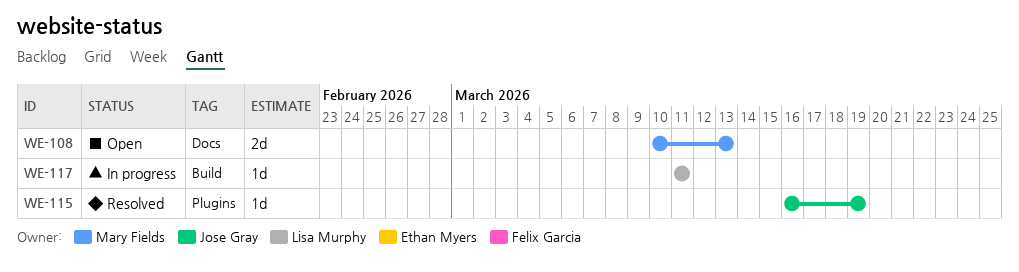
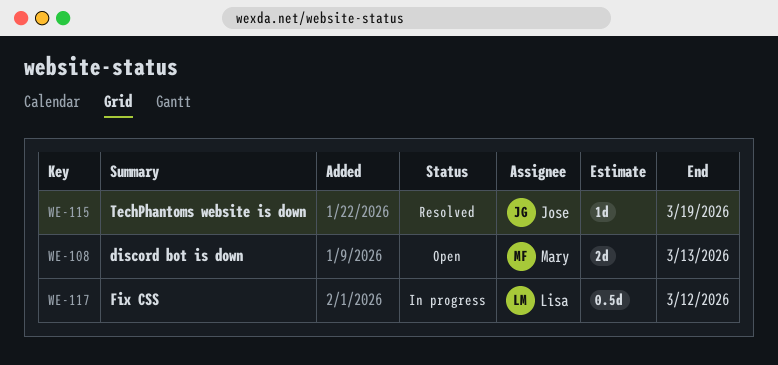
WE-117, estimate: 1d -> 0.5d
WE-117, due: Mar 11 -> Mar 12

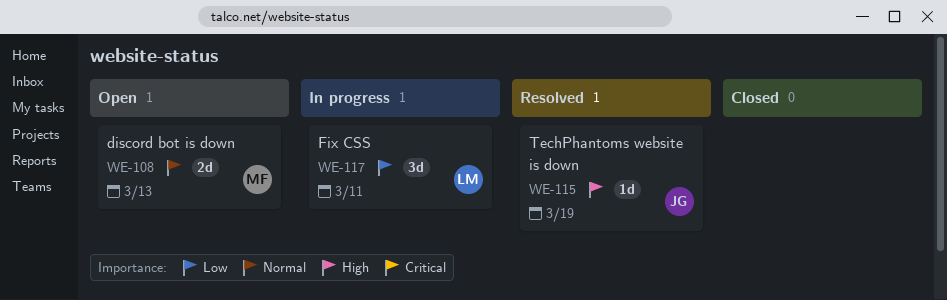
WE-117, estimate: 0.5d -> 3d
WE-117, due: Mar 12 -> Mar 11

